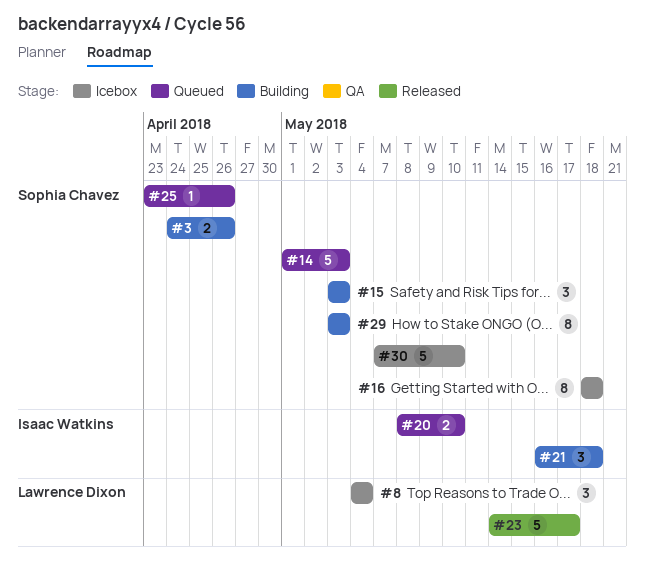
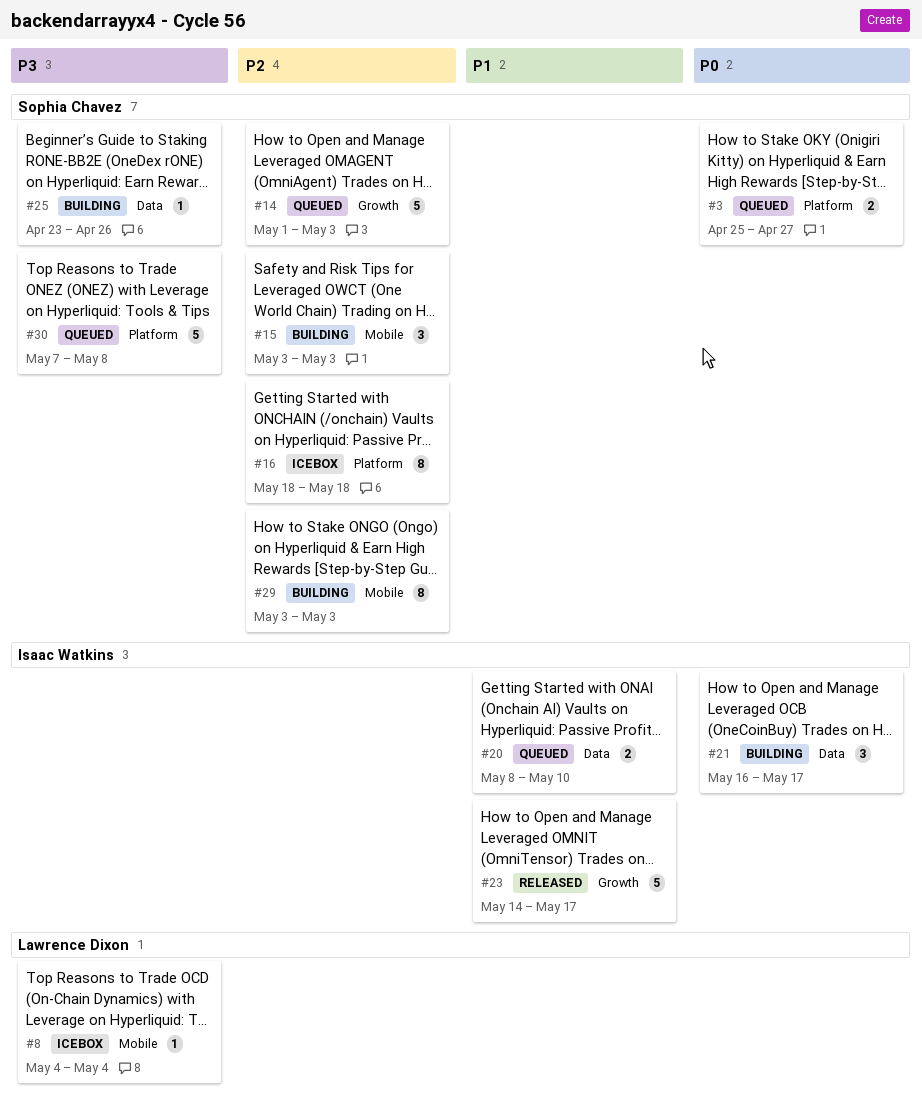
#3, status: Building -> Queued
#3, start: Apr 24 -> Apr 25
#3, due: Apr 26 -> Apr 27
#8, estimate: 3 -> 1
#21, due: May 18 -> May 17
#23, owner: Lawrence Dixon -> Isaac Watkins
#25, status: Queued -> Building
#30, status: Icebox -> Queued
#30, due: May 10 -> May 8

